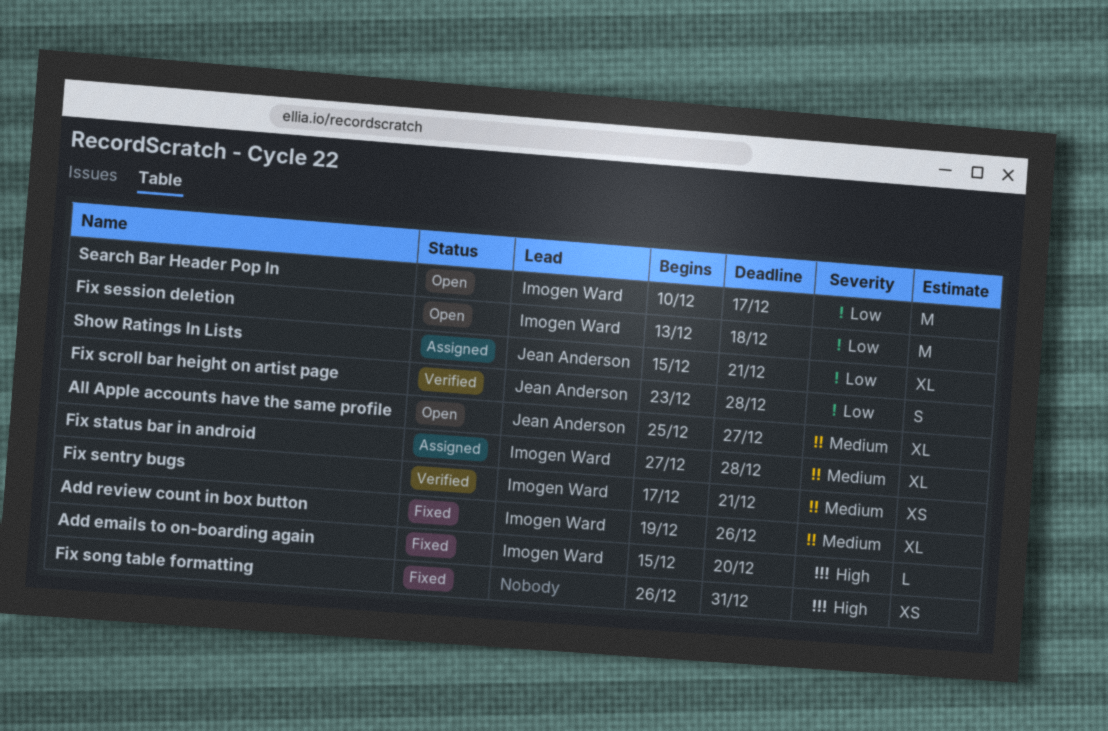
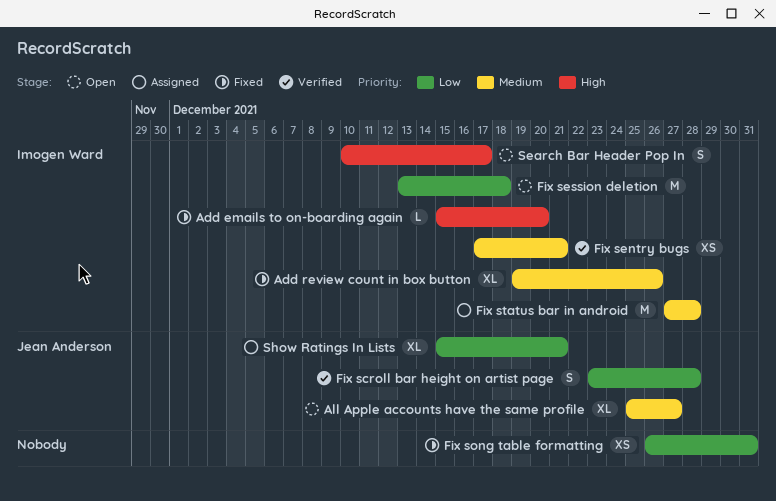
Fix song table formatting, priority: High -> Low
Fix status bar in android, estimate: XL -> M
Search Bar Header Pop In, priority: Low -> High
Search Bar Header Pop In, estimate: M -> S

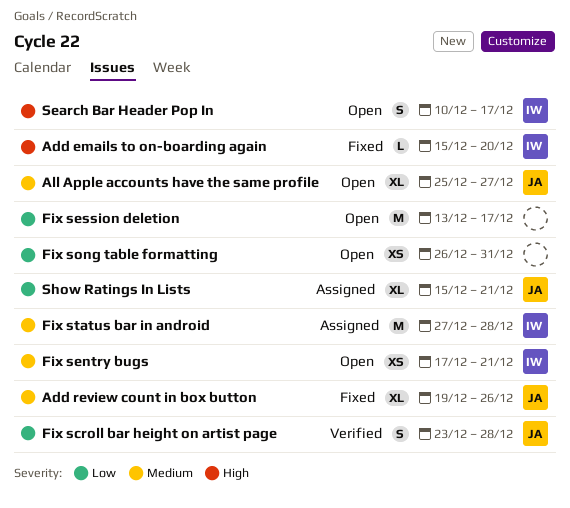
Add review count in box button, owner: Imogen Ward -> Jean Anderson
Fix sentry bugs, status: Verified -> Open
Fix session deletion, owner: Imogen Ward -> none
Fix session deletion, due: Dec 18 -> Dec 17
Fix song table formatting, status: Fixed -> Open

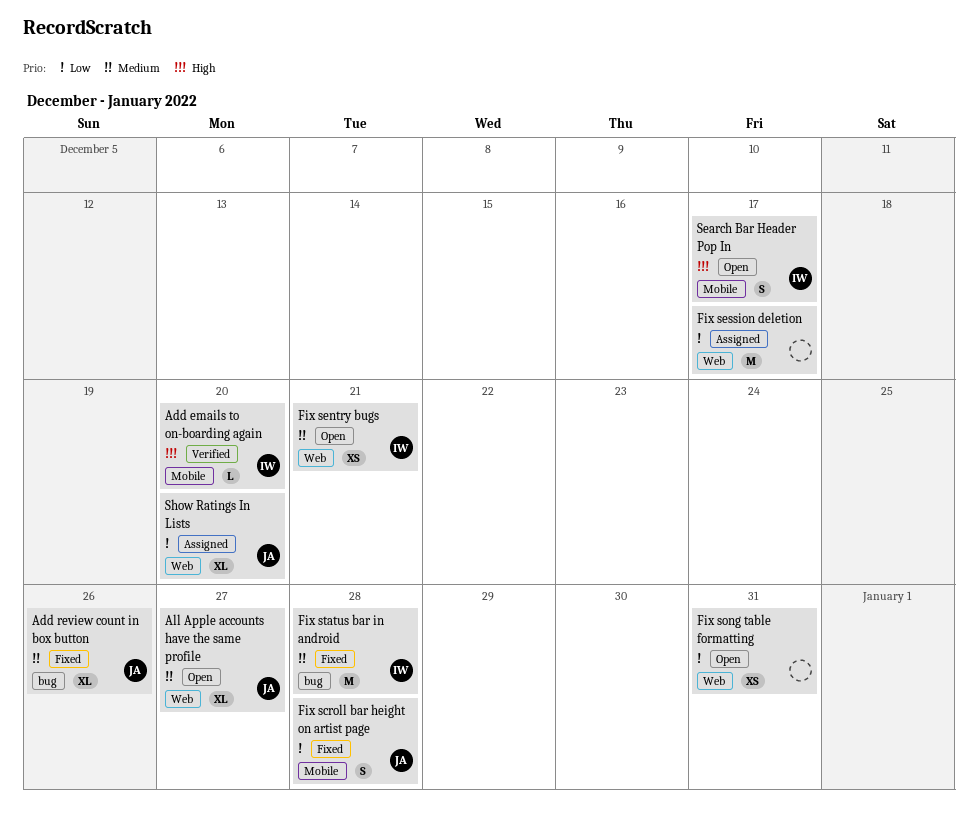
Add emails to on-boarding again, status: Fixed -> Verified
Fix scroll bar height on artist page, status: Verified -> Fixed
Fix session deletion, status: Open -> Assigned
Fix status bar in android, status: Assigned -> Fixed
Show Ratings In Lists, due: Dec 21 -> Dec 20

